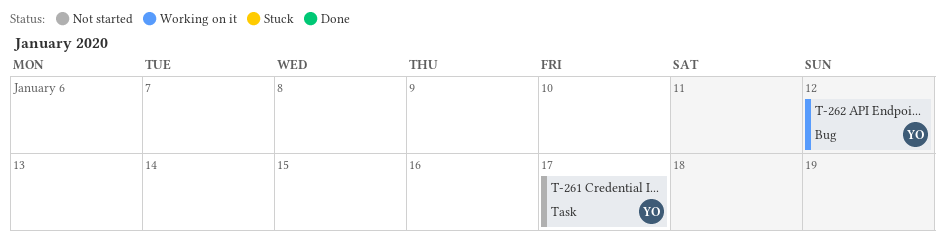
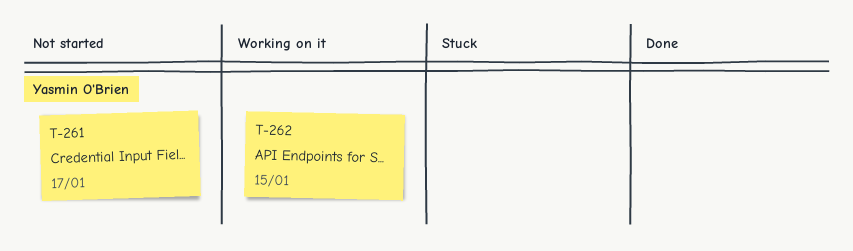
T-262, due: Jan 12 -> Jan 15

